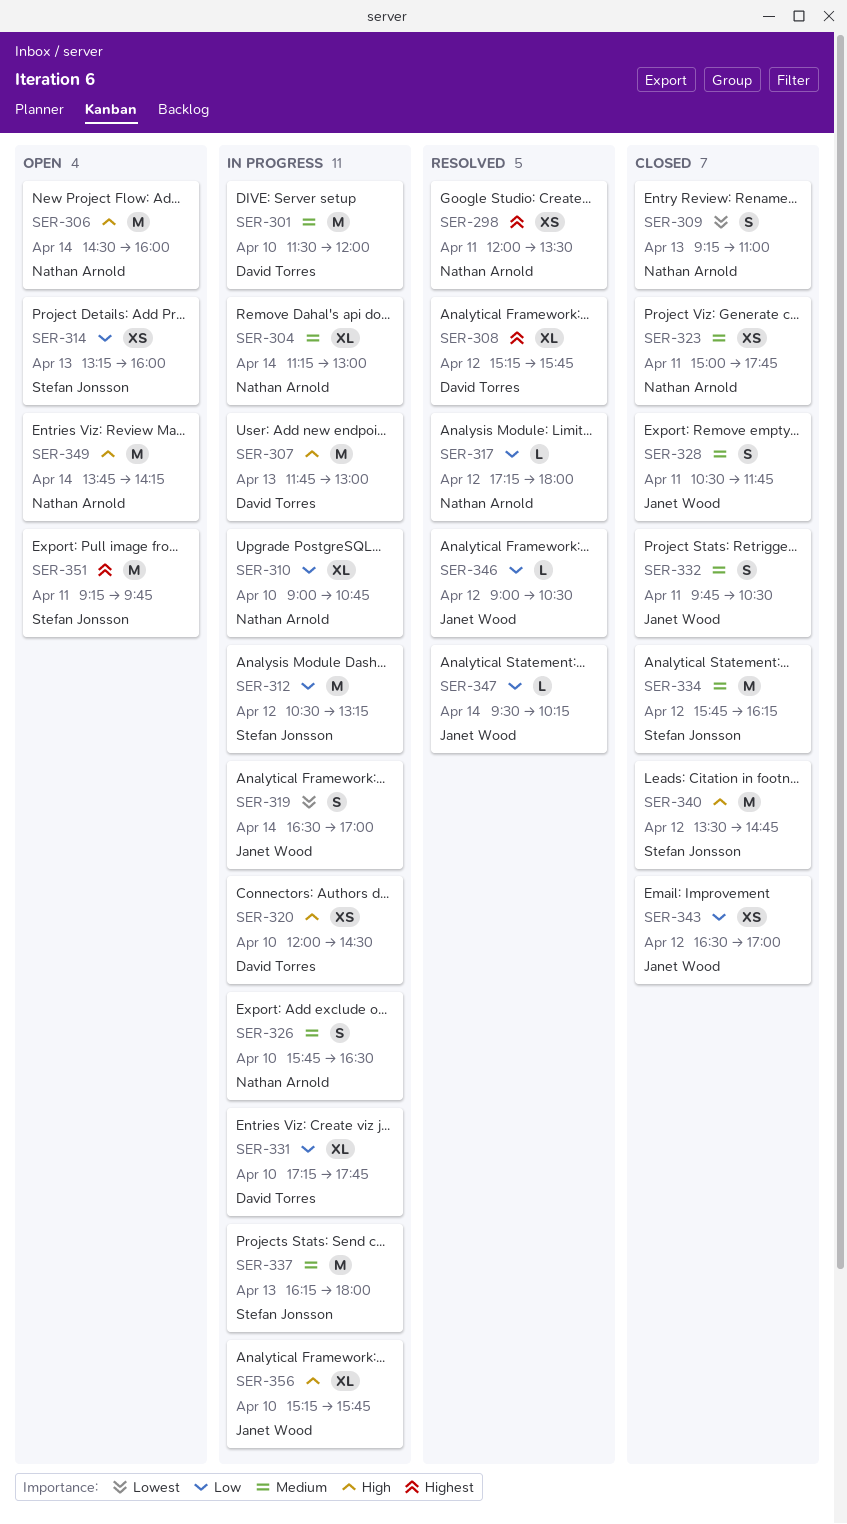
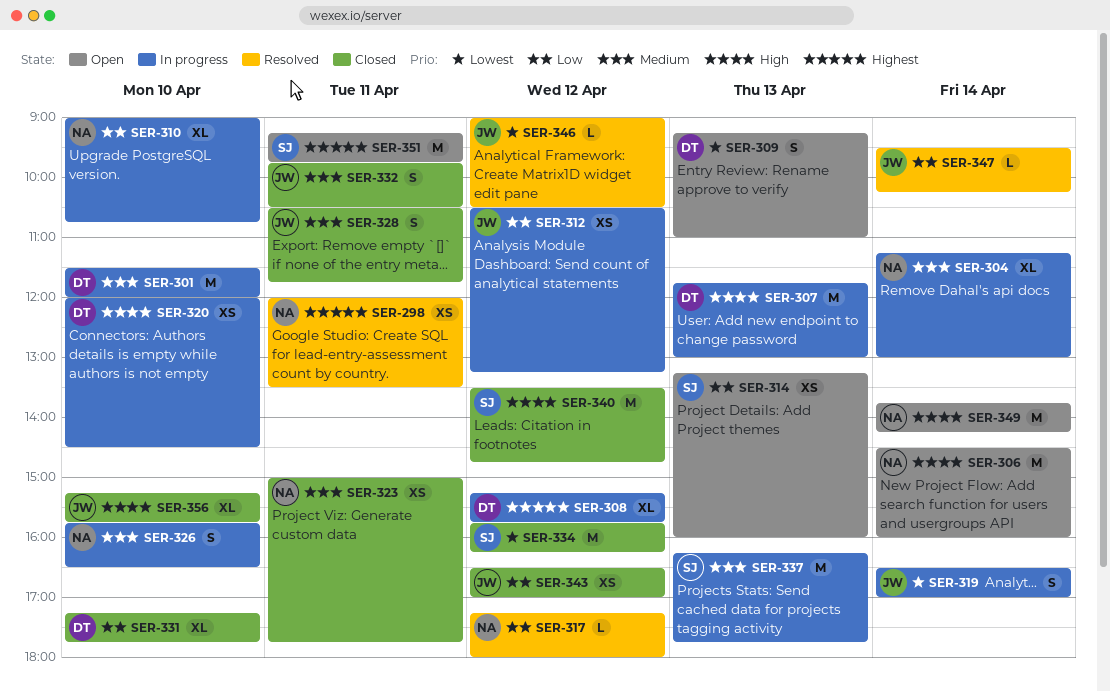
SER-308, status: Resolved -> In progress
SER-309, status: Closed -> Open
SER-309, owner: Nathan Arnold -> David Torres
SER-312, owner: Stefan Jonsson -> Janet Wood
SER-312, estimate: M -> XS
SER-331, status: In progress -> Closed
SER-334, priority: Medium -> Lowest
SER-337, ends: 18:00 -> 17:45
SER-346, priority: Low -> Lowest
SER-356, status: In progress -> Closed

